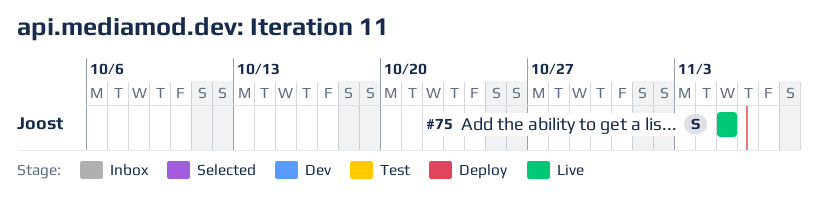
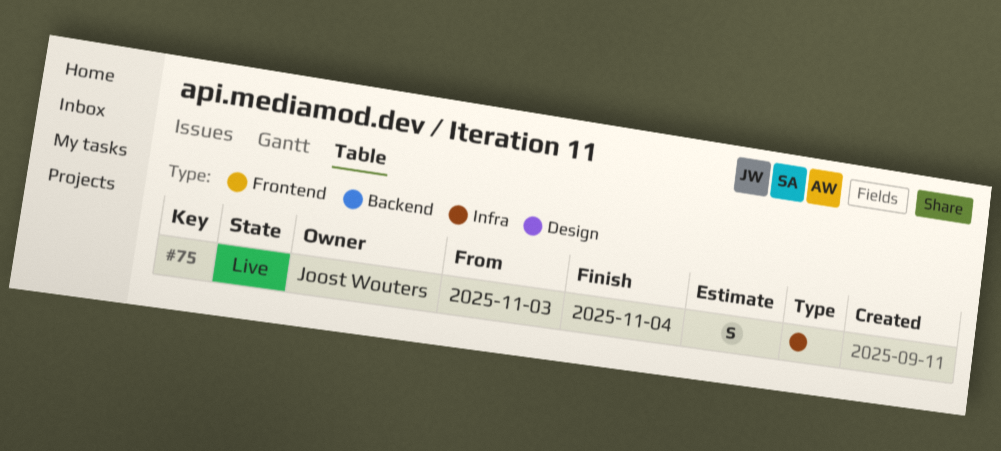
#75, start: Nov 5 -> Nov 3
#75, due: Nov 5 -> Nov 4

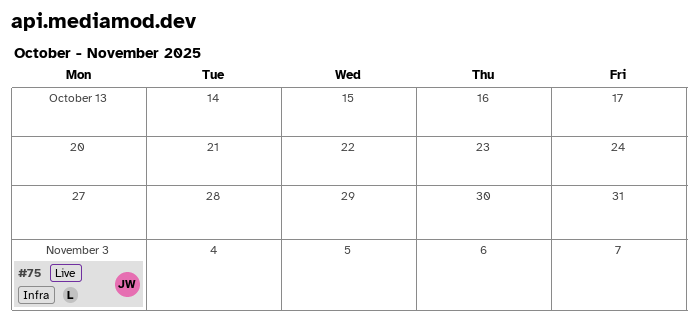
#75, estimate: S -> L
#75, due: Nov 4 -> Nov 3

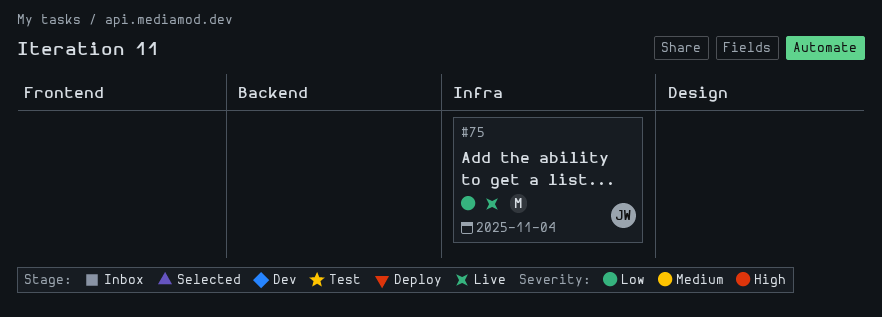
#75, estimate: L -> M
#75, due: Nov 3 -> Nov 4

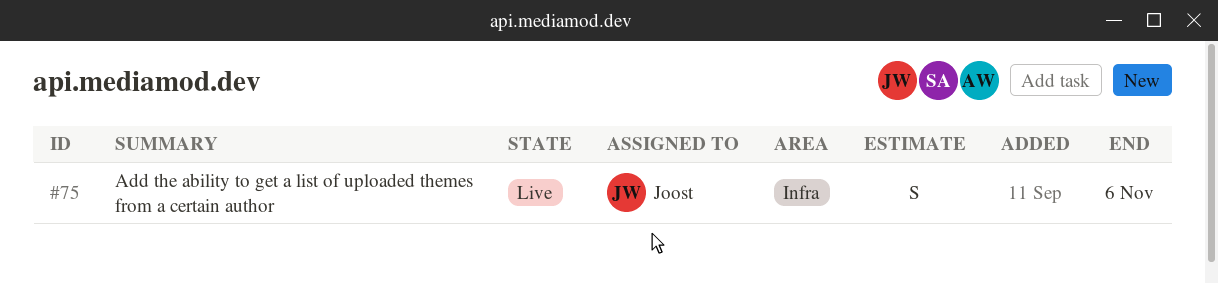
#75, estimate: M -> S
#75, due: Nov 4 -> Nov 6

